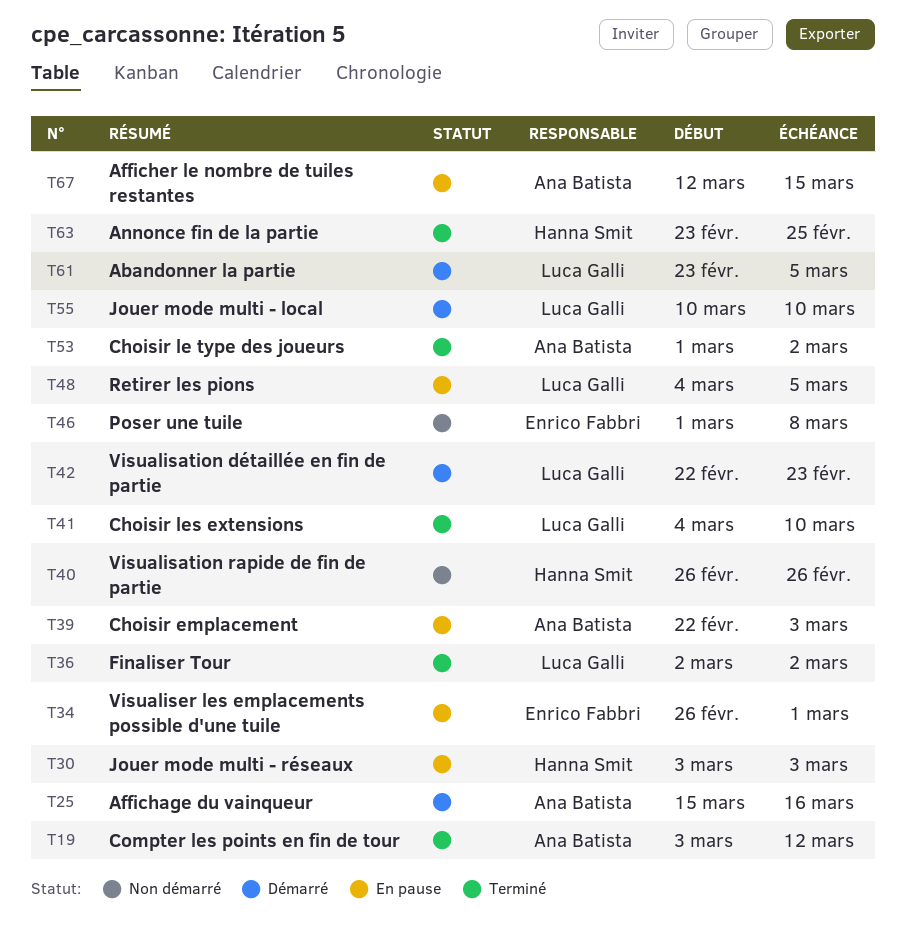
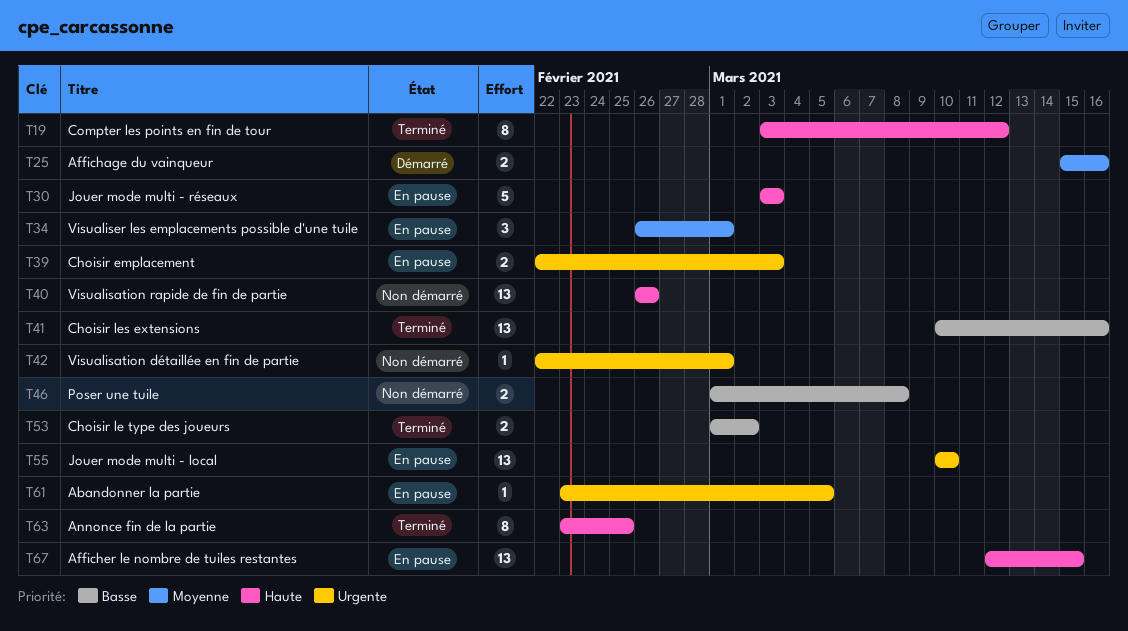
T36: present -> none
T41, start: Mar 4 -> Mar 10
T41, due: Mar 10 -> Mar 16
T42, status: Démarré -> Non démarré
T42, due: Feb 23 -> Mar 1
T48: present -> none
T55, status: Démarré -> En pause
T61, status: Démarré -> En pause

